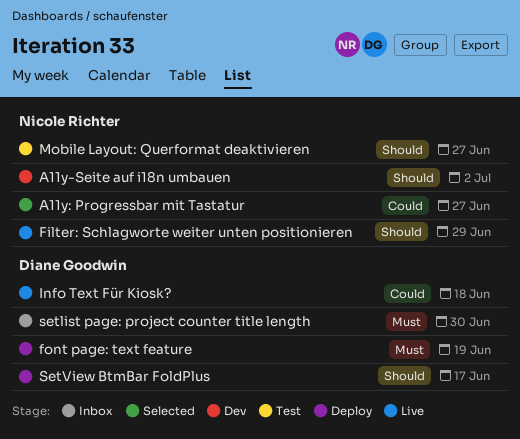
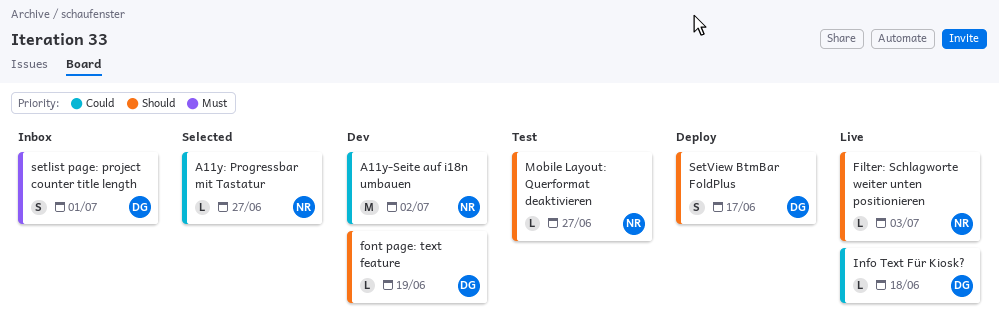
A11y-Seite auf i18n umbauen, priority: Should -> Could
Filter: Schlagworte weiter unten positionieren, due: Jun 29 -> Jul 3
font page: text feature, status: Deploy -> Dev
font page: text feature, priority: Must -> Should
setlist page: project counter title length, due: Jun 30 -> Jul 1

